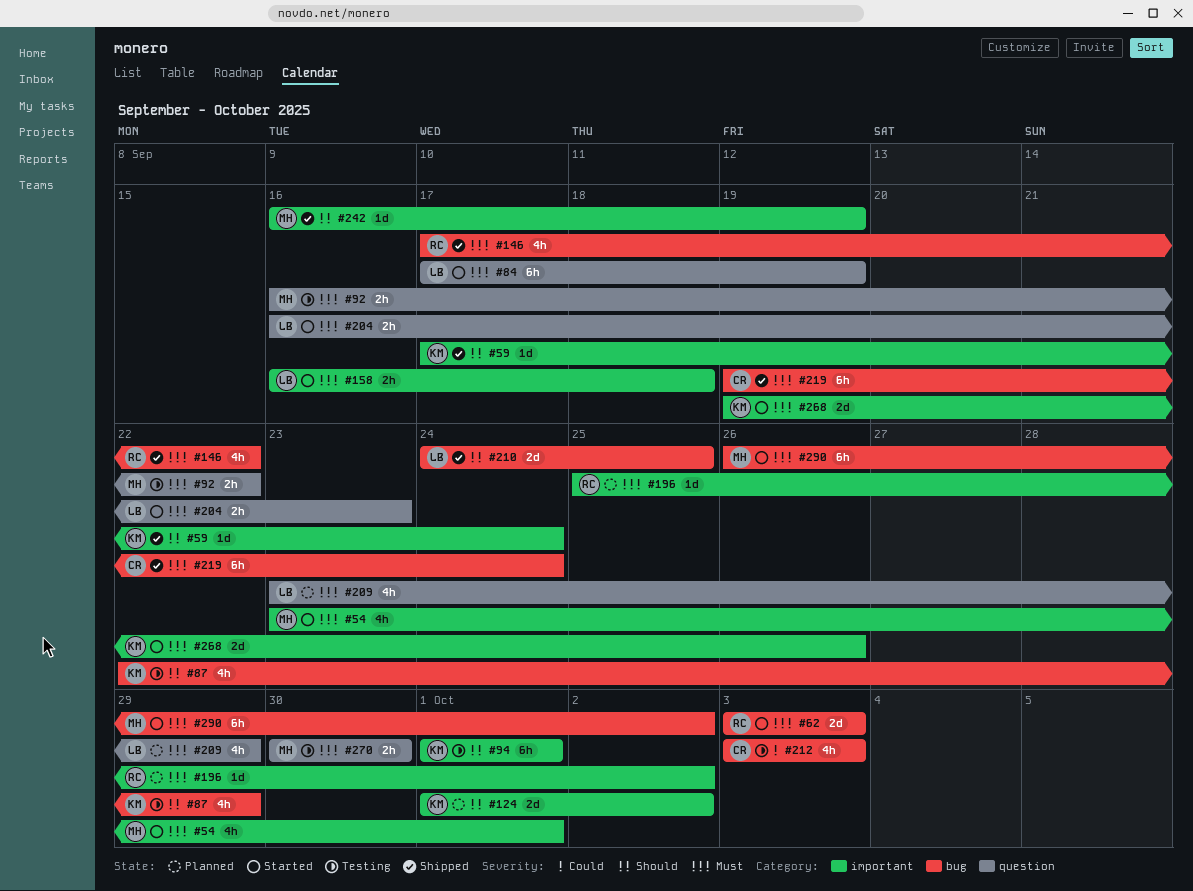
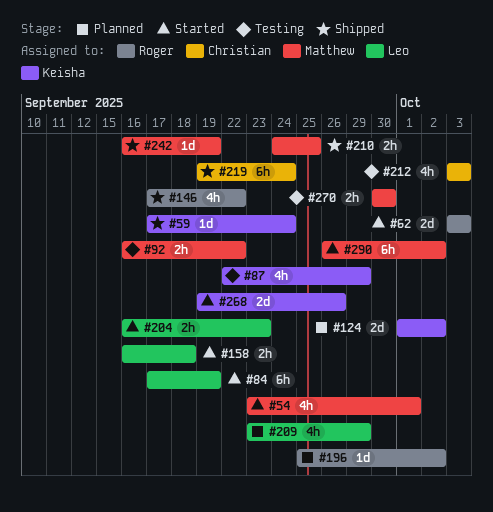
#94: present -> none
#210, owner: Leo -> Matthew
#210, estimate: 2d -> 2h

